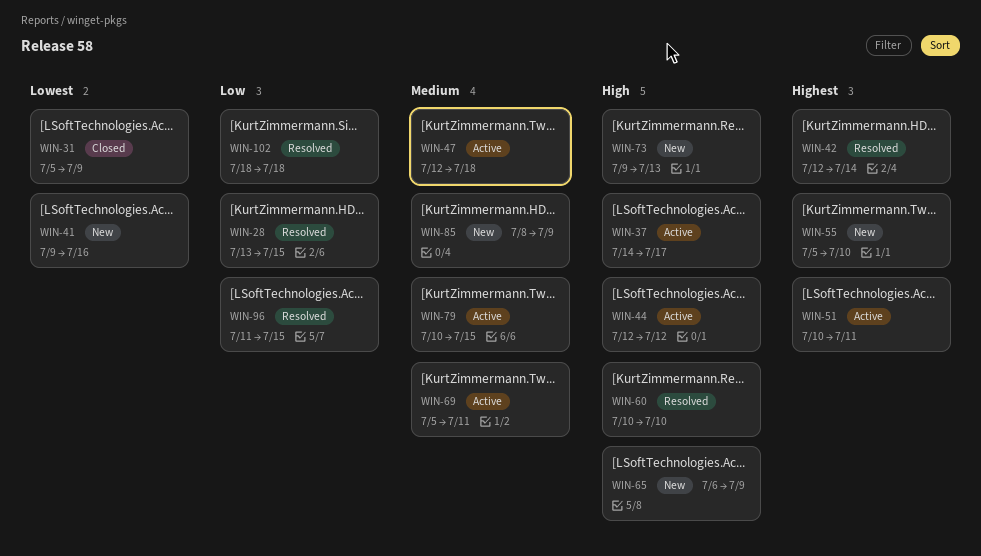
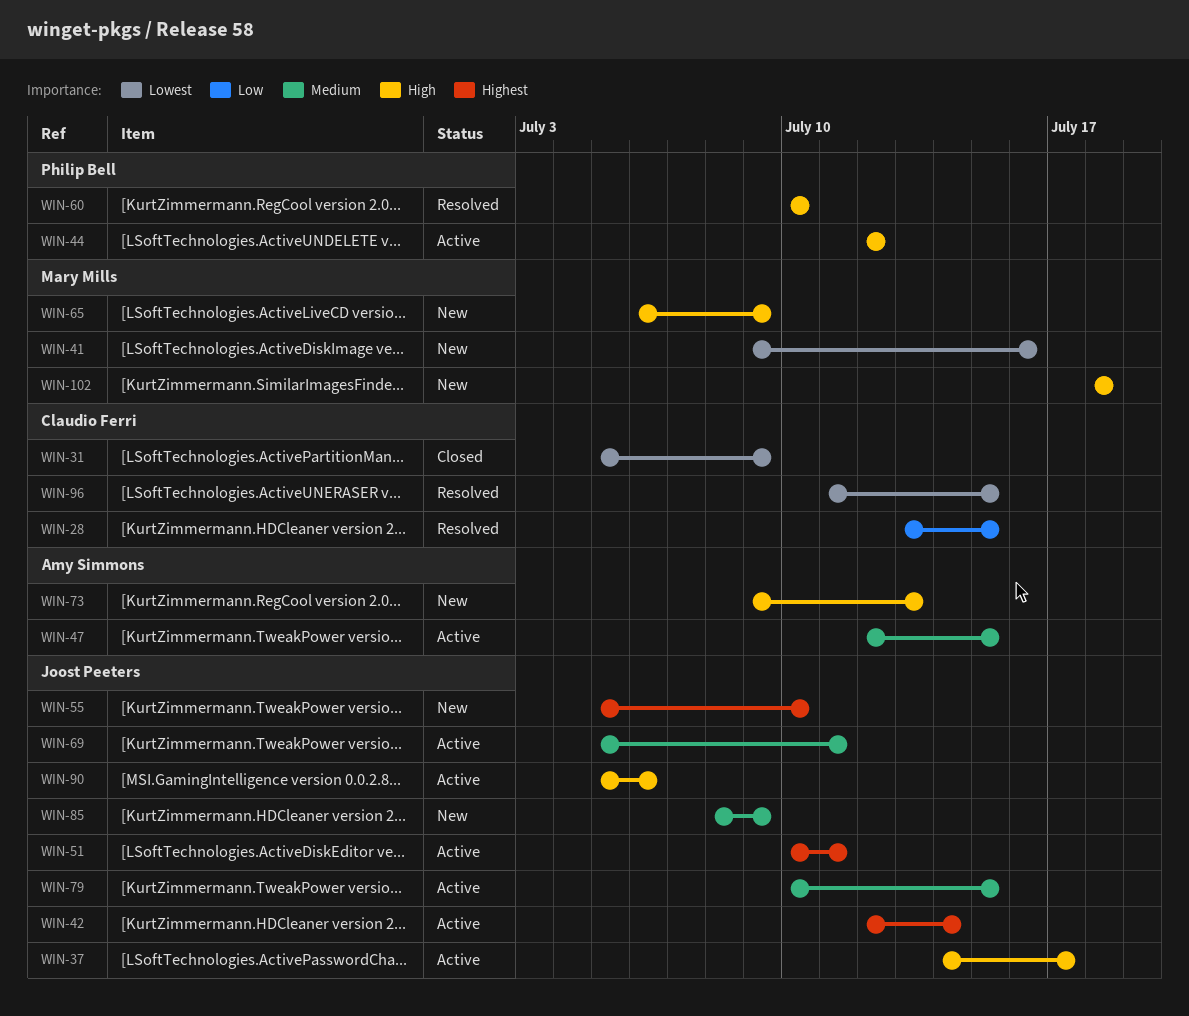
WIN-42, status: Resolved -> Active
WIN-47, due: Jul 18 -> Jul 15
WIN-90: none -> present
WIN-96, priority: Low -> Lowest
WIN-102, status: Resolved -> New
WIN-102, priority: Low -> High

